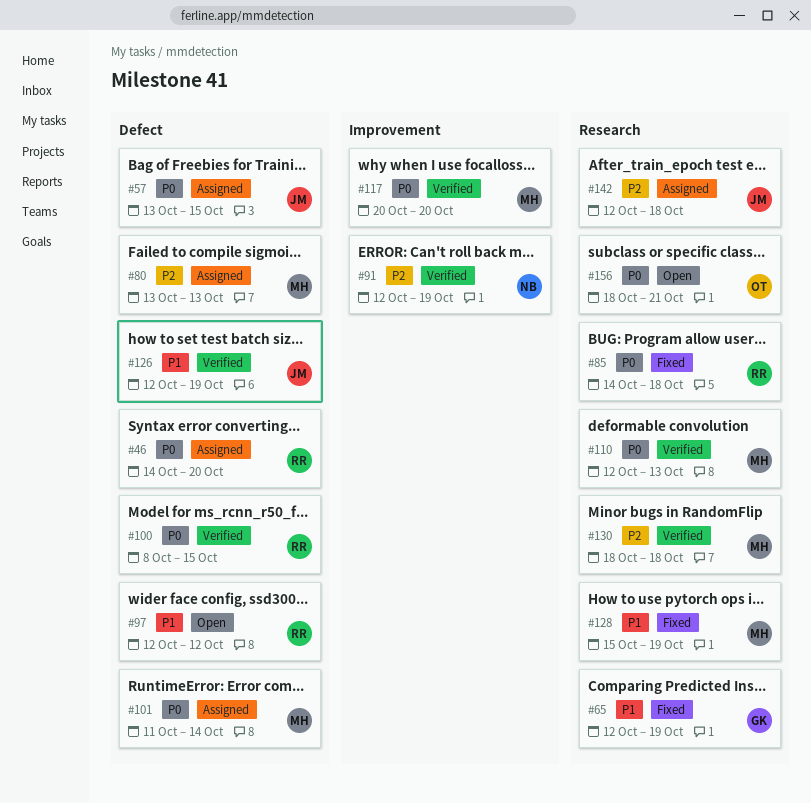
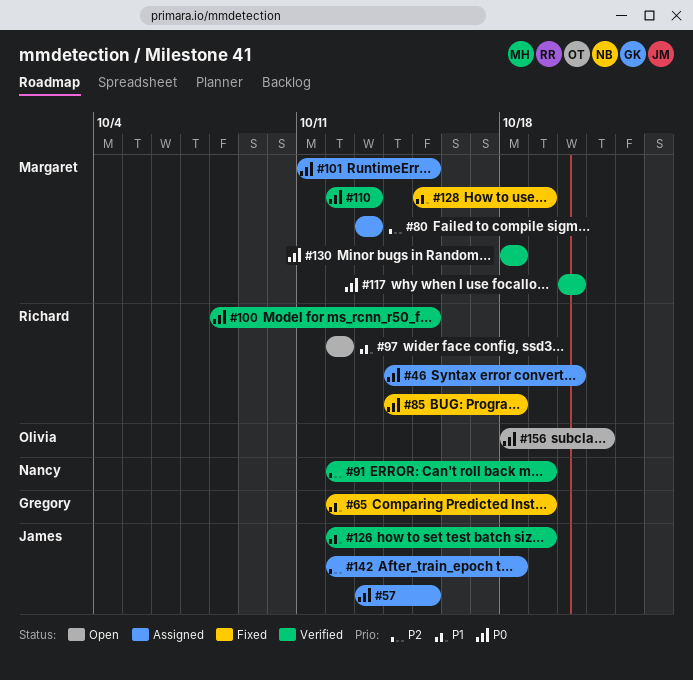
#101, due: Oct 14 -> Oct 15
#130, priority: P2 -> P0

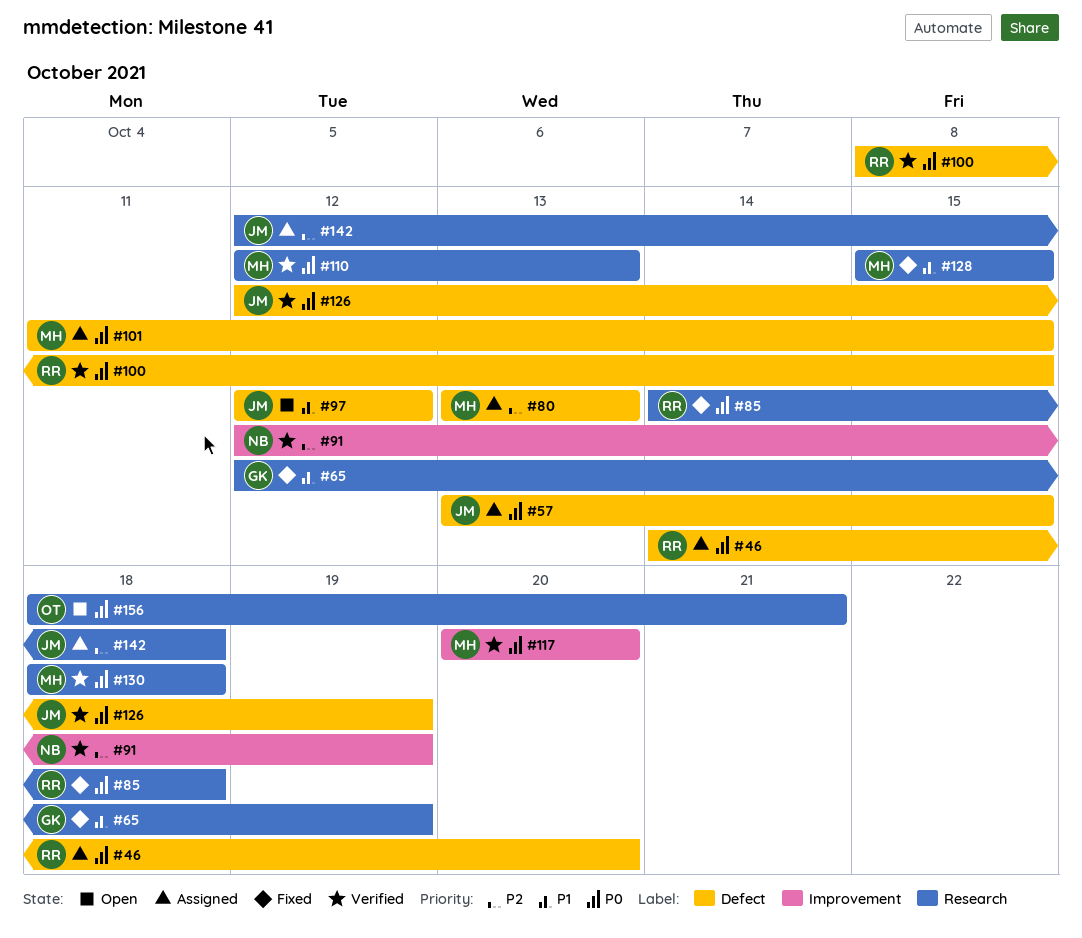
#97, owner: Richard -> James
#126, priority: P1 -> P0
#128, due: Oct 19 -> Oct 15

